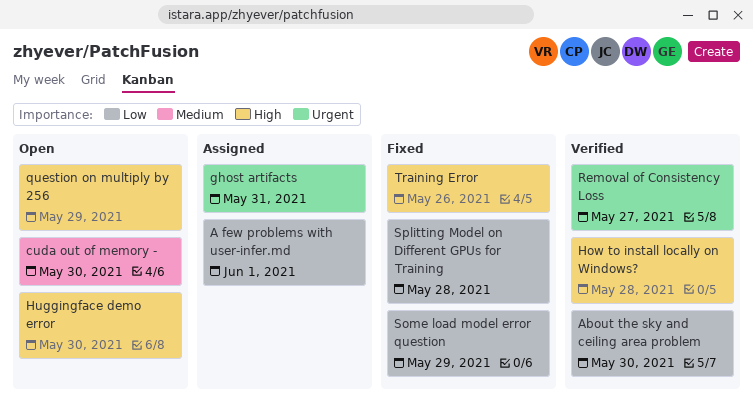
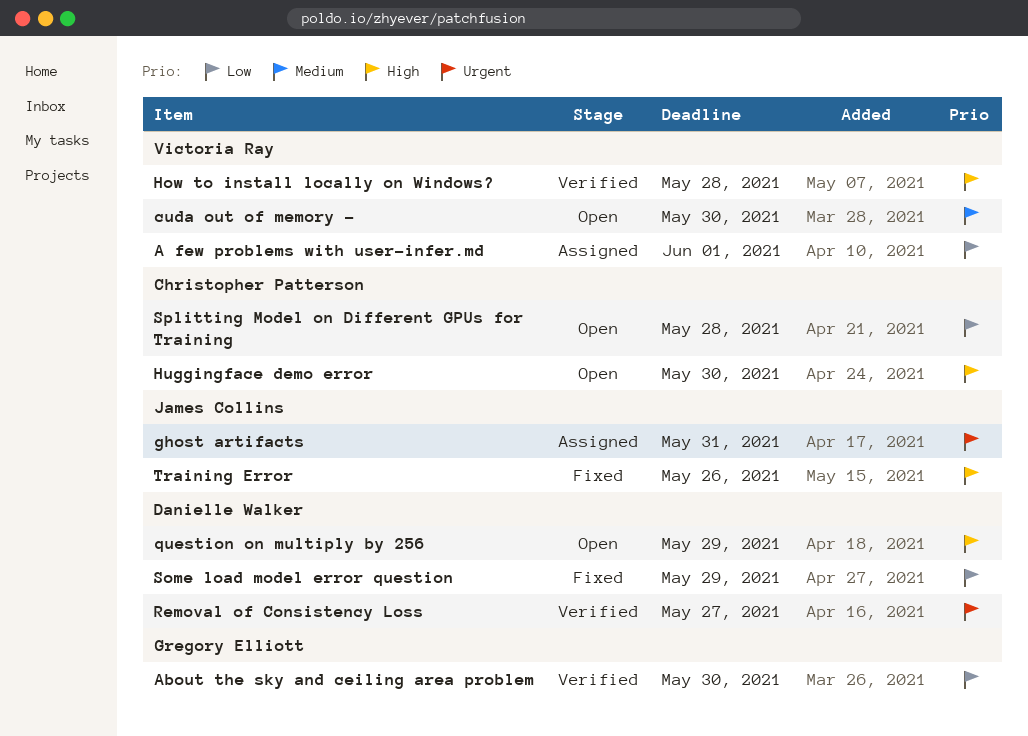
Splitting Model on Different GPUs for Training, status: Fixed -> Open

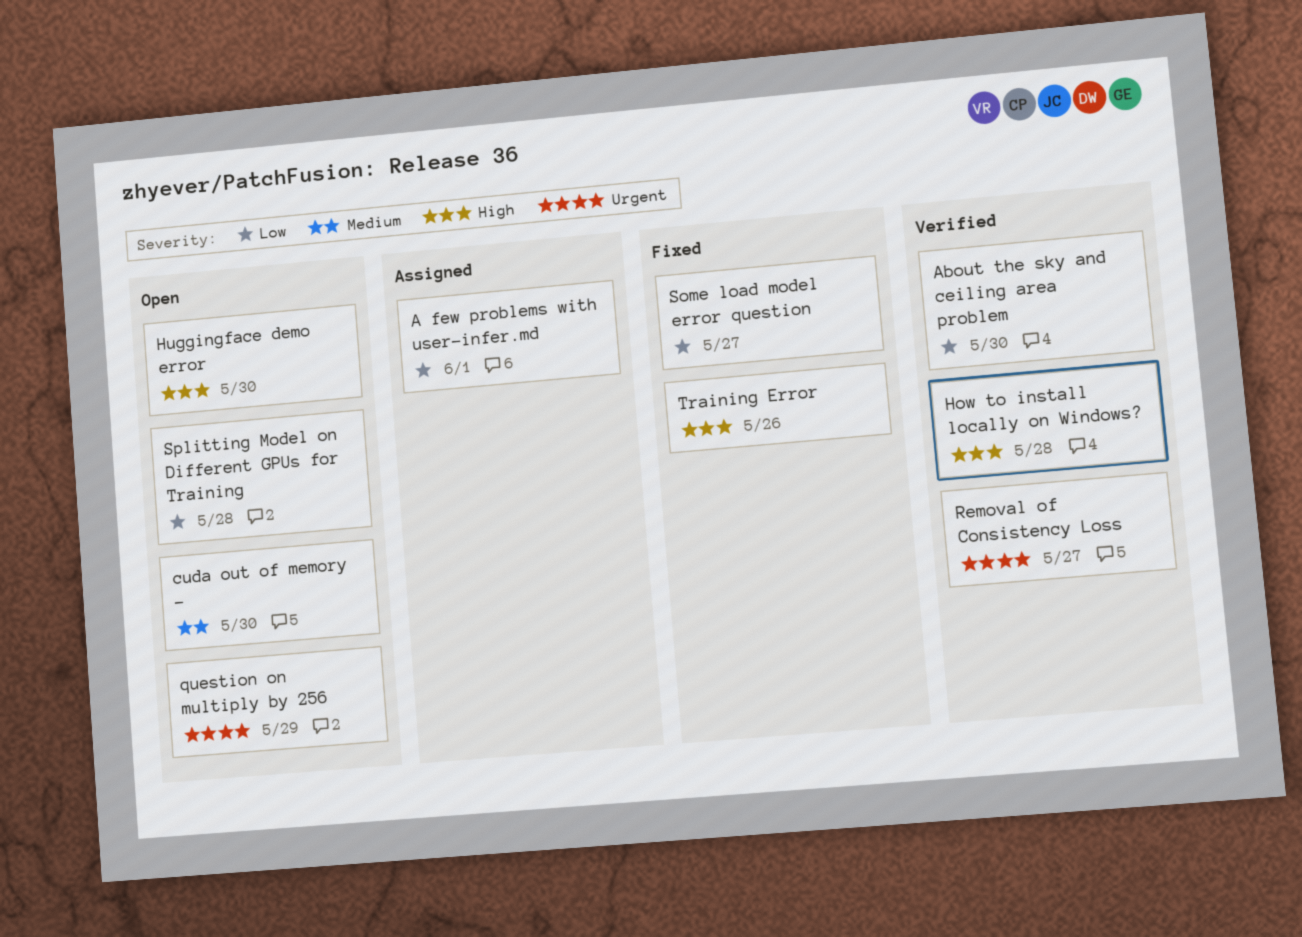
ghost artifacts: present -> none
question on multiply by 256, priority: High -> Urgent
Some load model error question, due: May 29 -> May 27

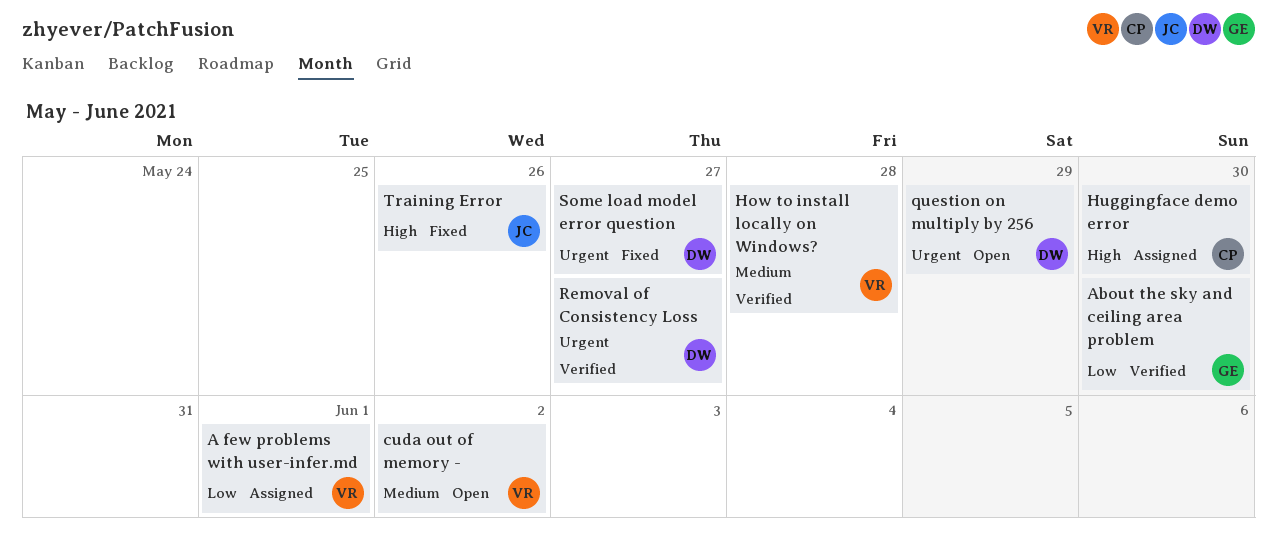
cuda out of memory -, due: May 30 -> Jun 2
How to install locally on Windows?, priority: High -> Medium
Huggingface demo error, status: Open -> Assigned
Some load model error question, priority: Low -> Urgent
Splitting Model on Different GPUs for Training: present -> none

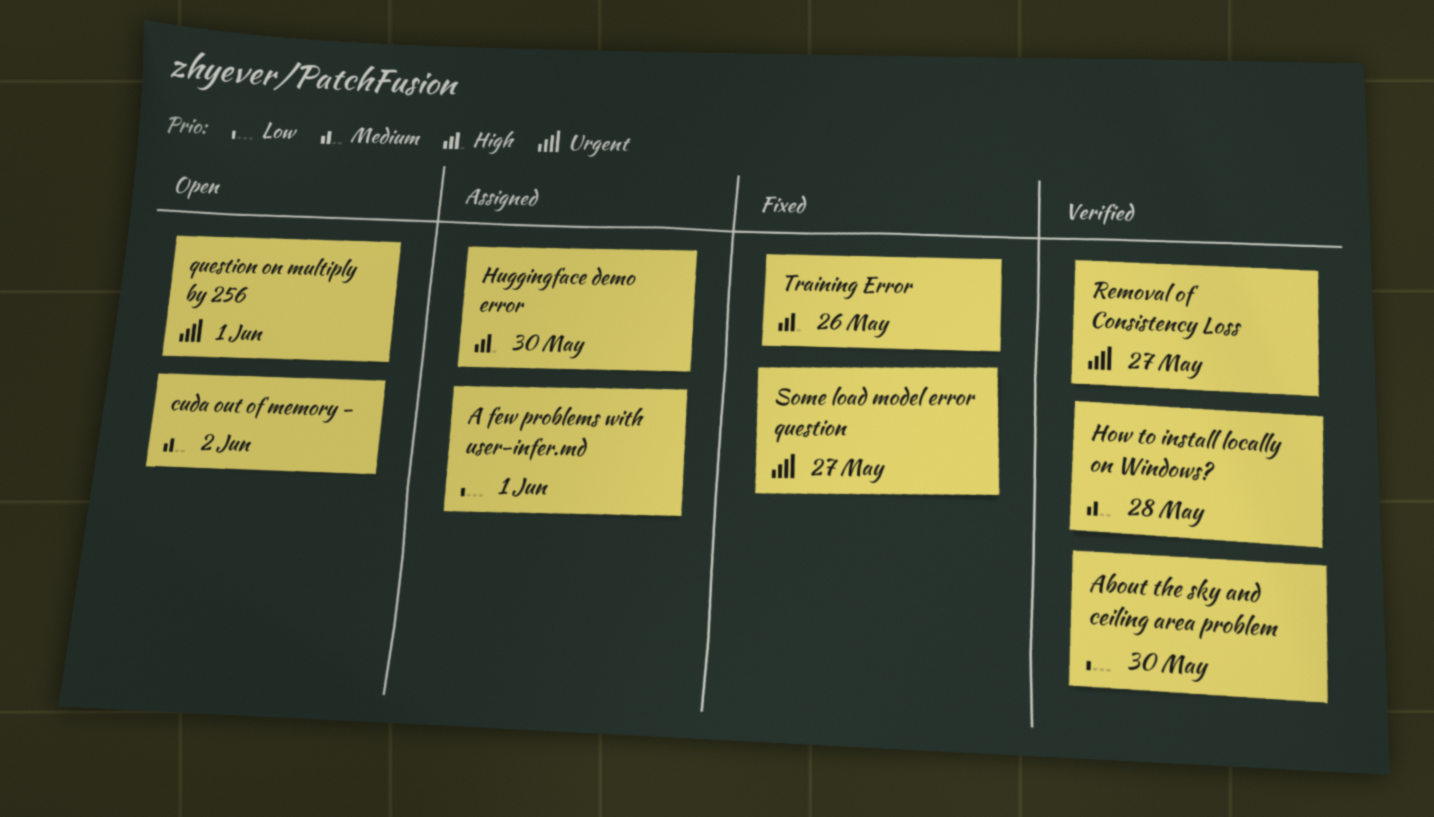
question on multiply by 256, due: May 29 -> Jun 1

